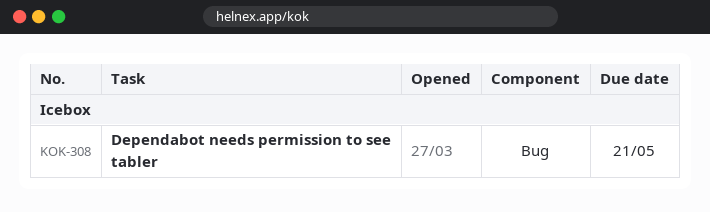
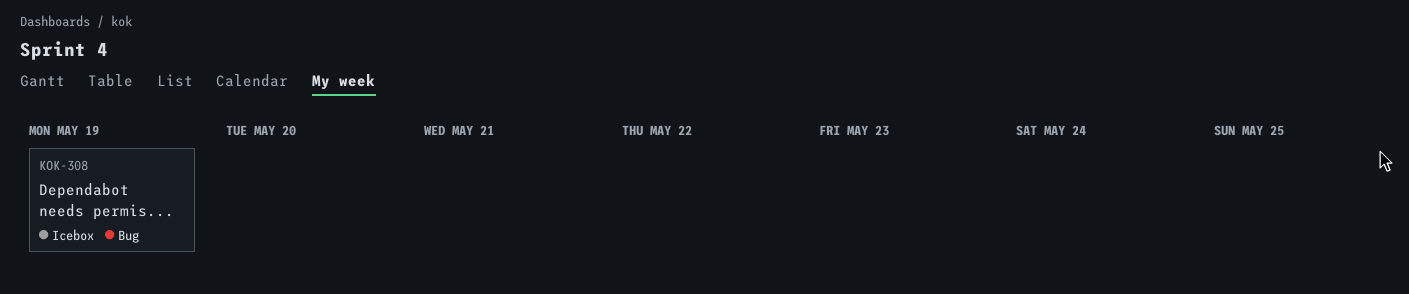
KOK-308, due: May 21 -> May 19

